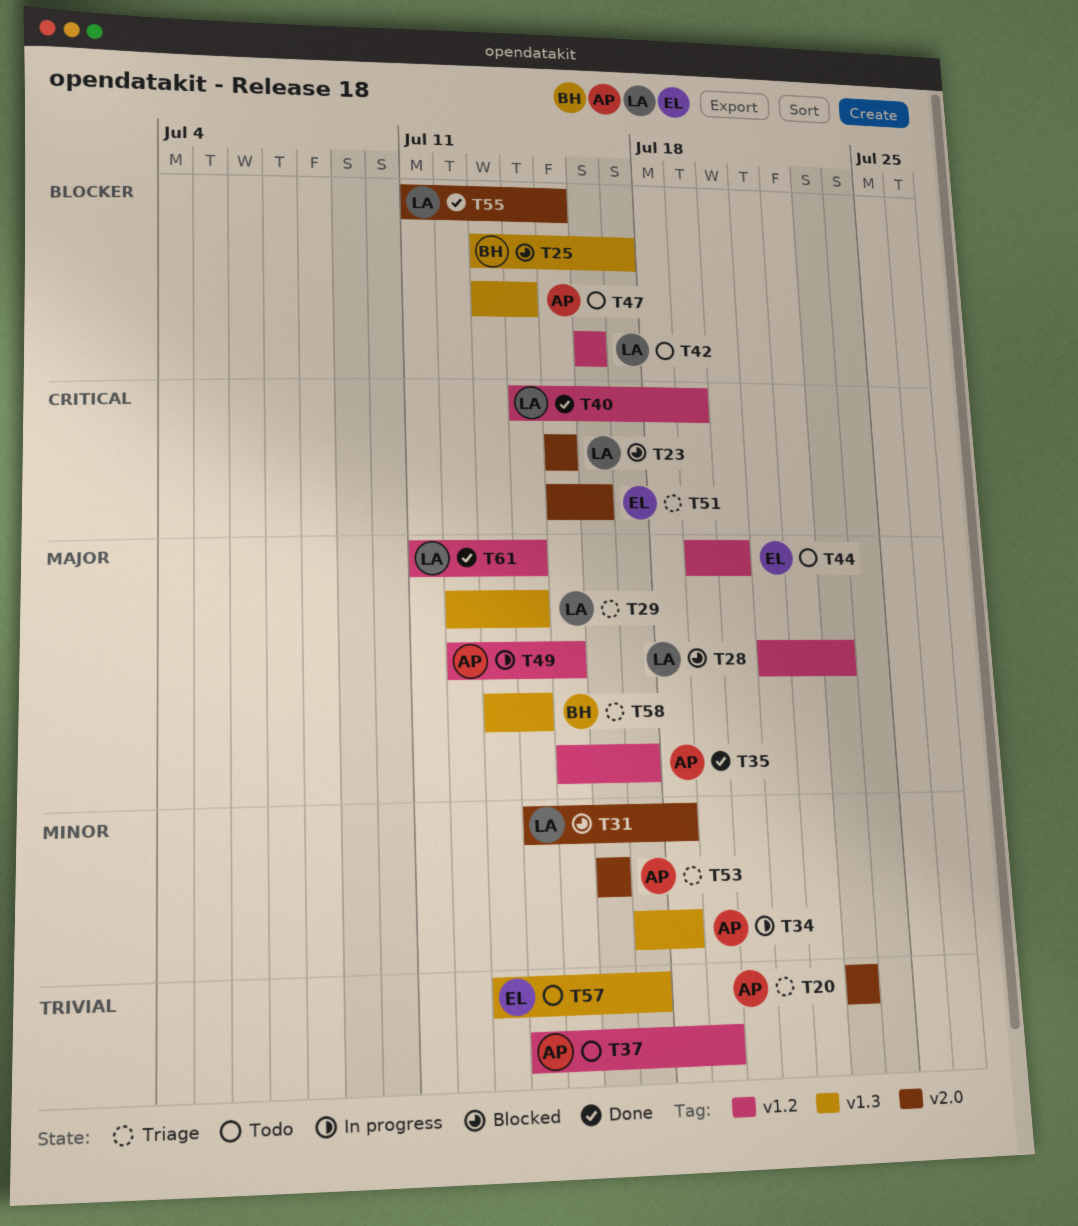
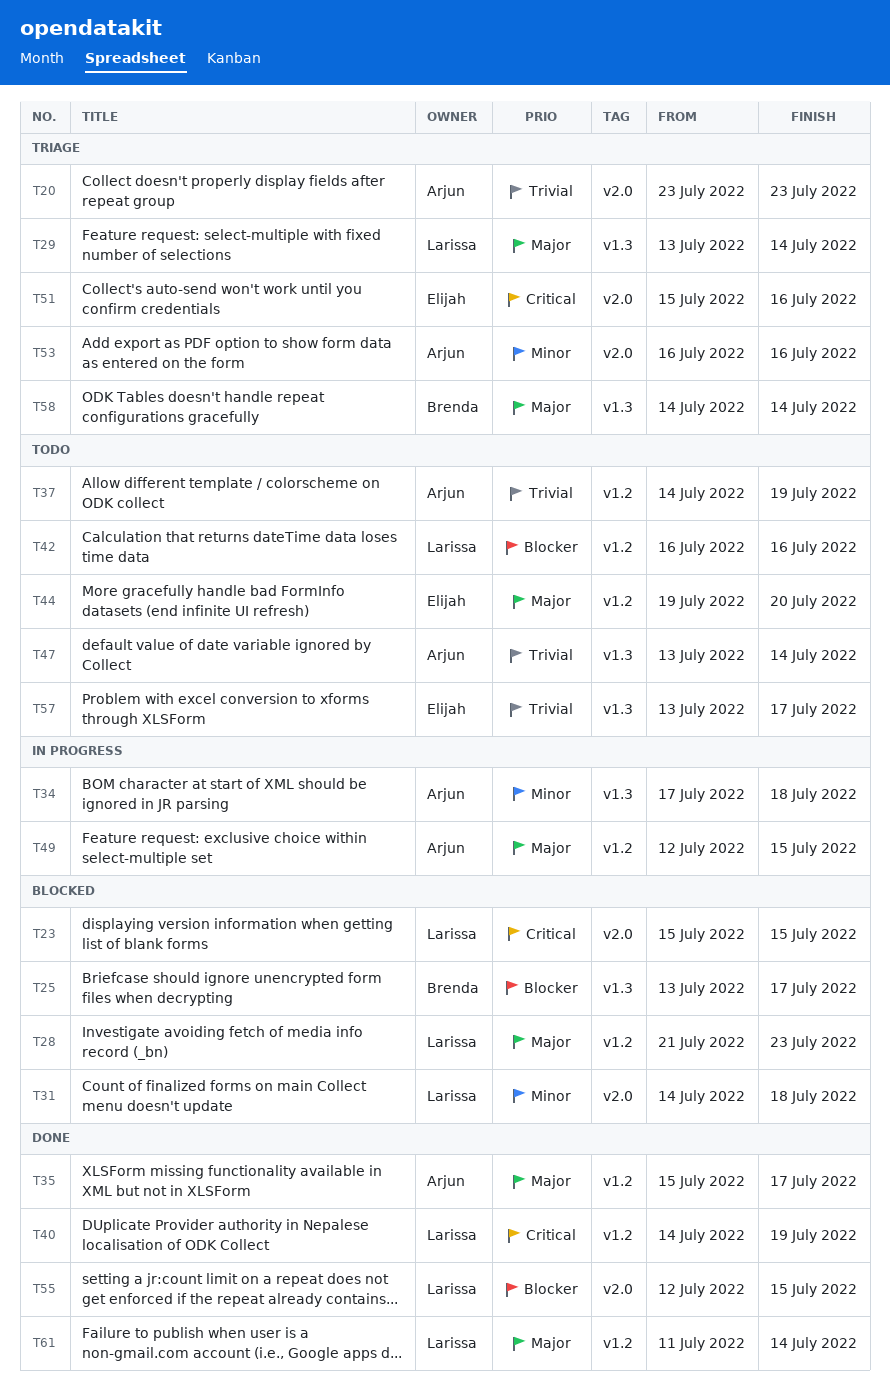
T29, start: Jul 12 -> Jul 13
T47, priority: Blocker -> Trivial
T55, start: Jul 11 -> Jul 12
T58, start: Jul 13 -> Jul 14

